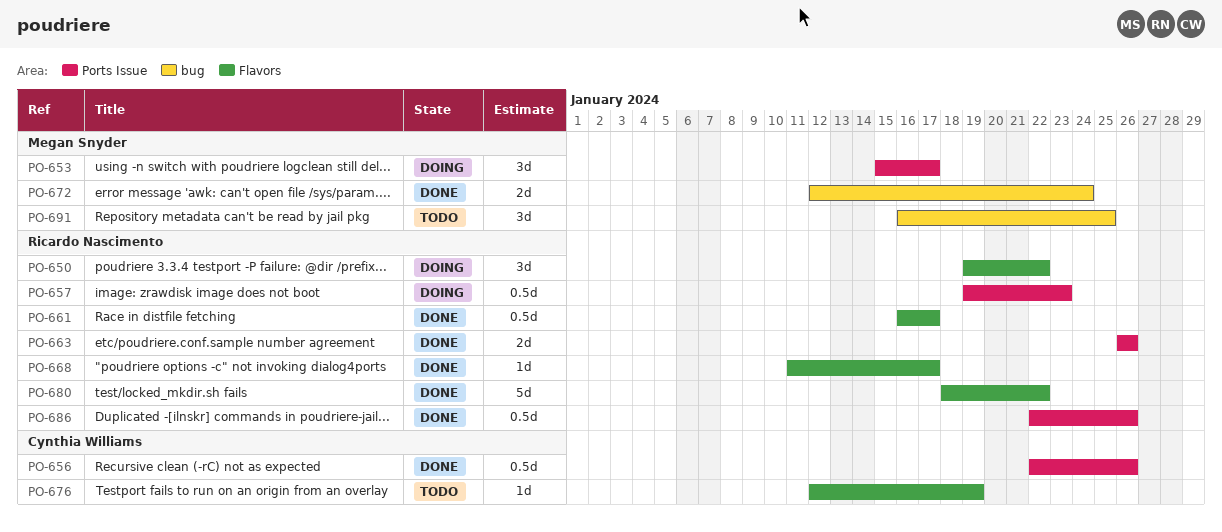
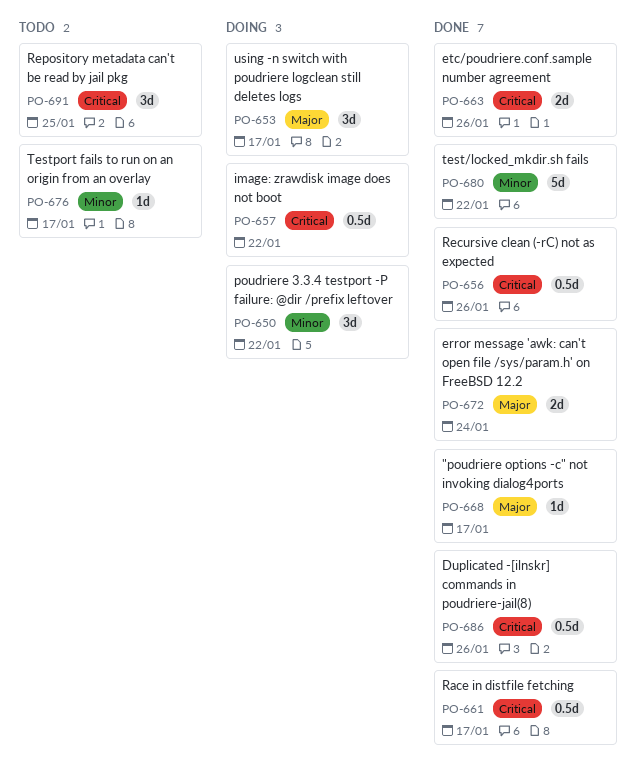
PO-657, due: Jan 23 -> Jan 22
PO-676, due: Jan 19 -> Jan 17

